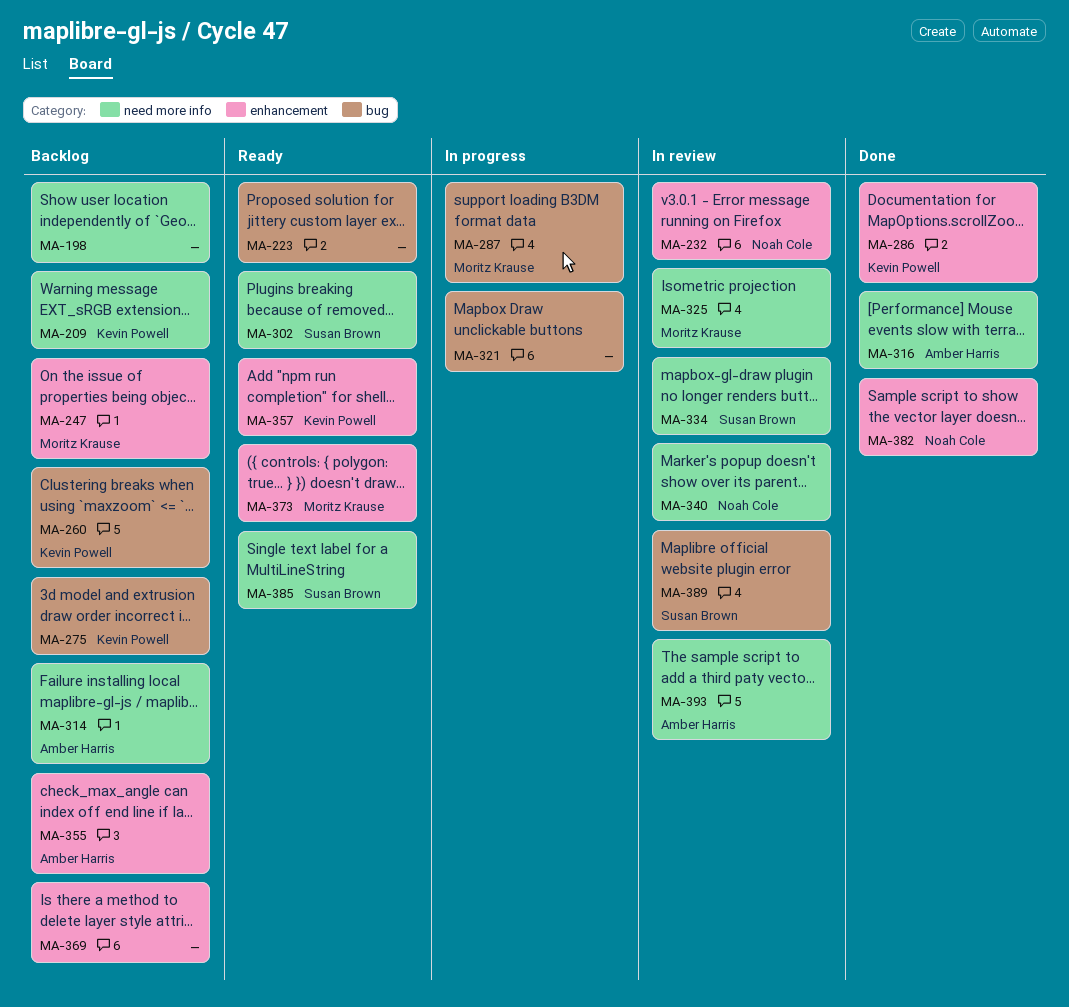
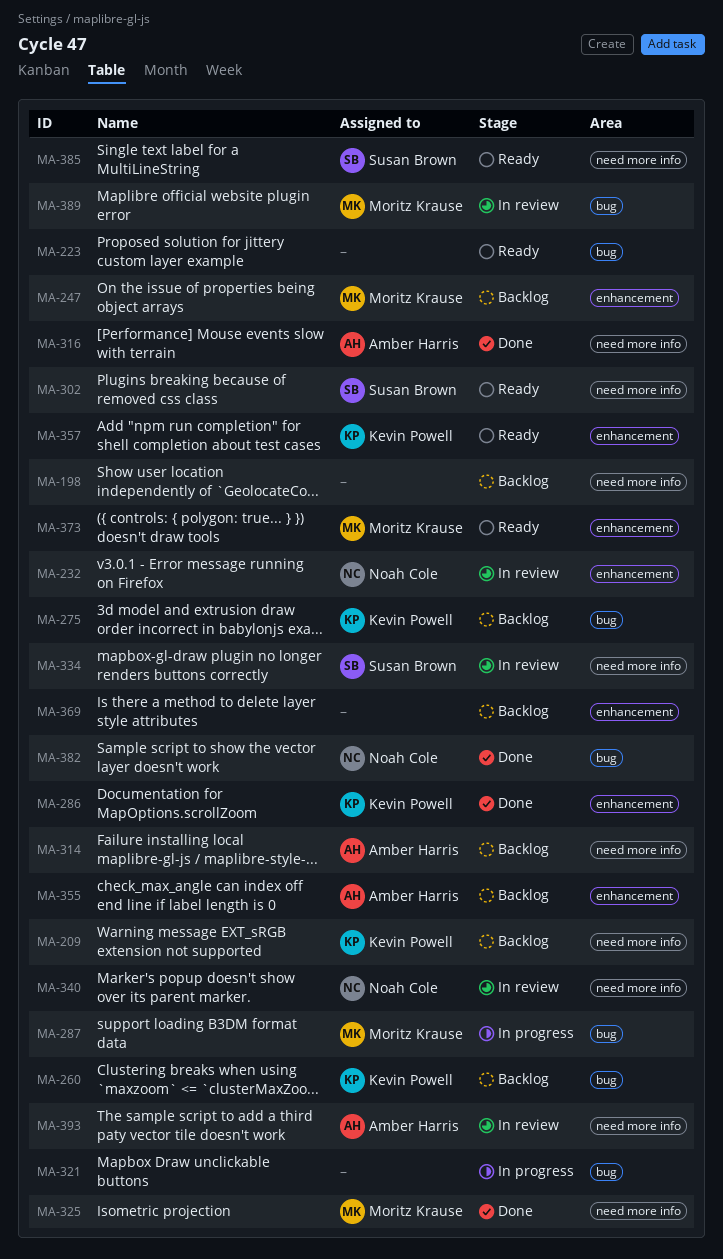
MA-325, status: In review -> Done
MA-382, label: enhancement -> bug
MA-389, owner: Susan Brown -> Moritz Krause

